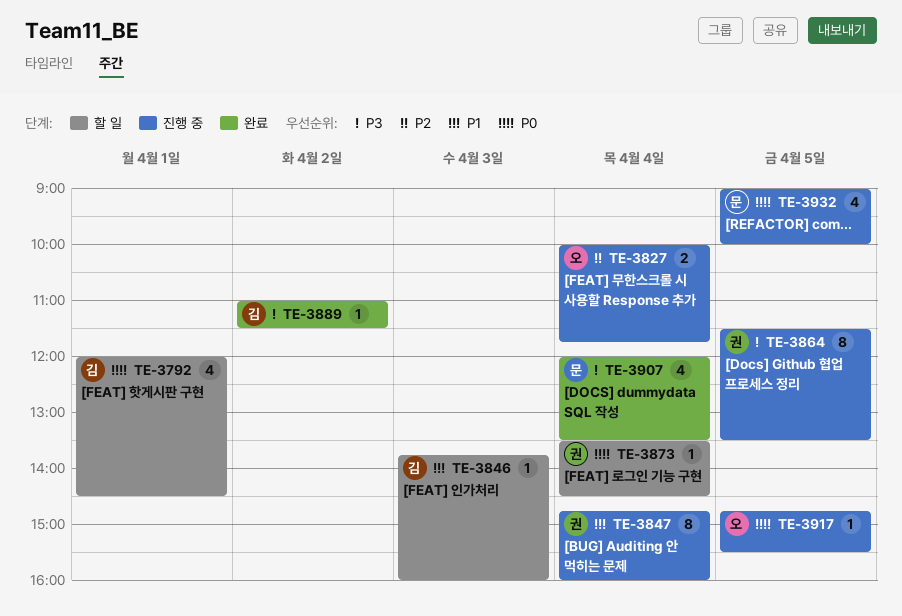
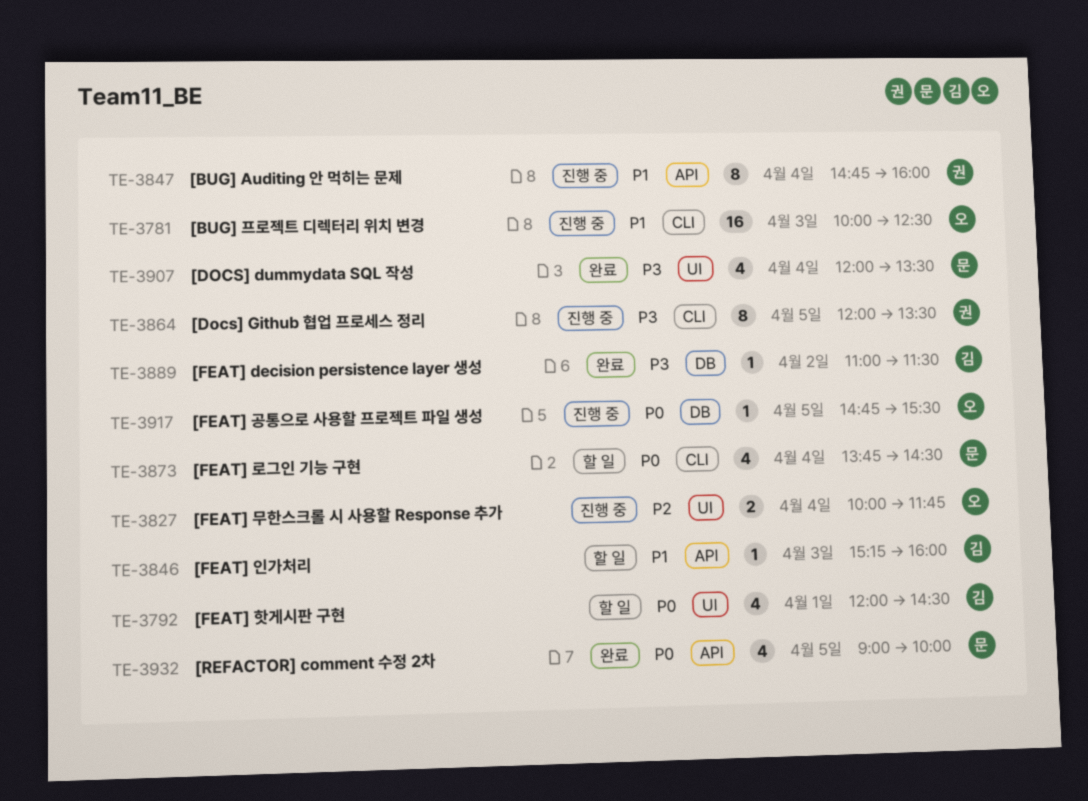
TE-3781: none -> present
TE-3846, begins: 13:45 -> 15:15
TE-3864, begins: 11:30 -> 12:00
TE-3873, owner: 권 -> 문
TE-3873, estimate: 1 -> 4
TE-3873, begins: 13:30 -> 13:45
TE-3932, status: 진행 중 -> 완료

